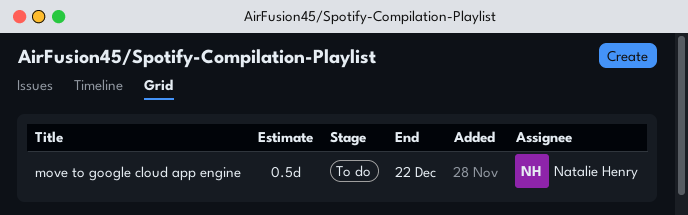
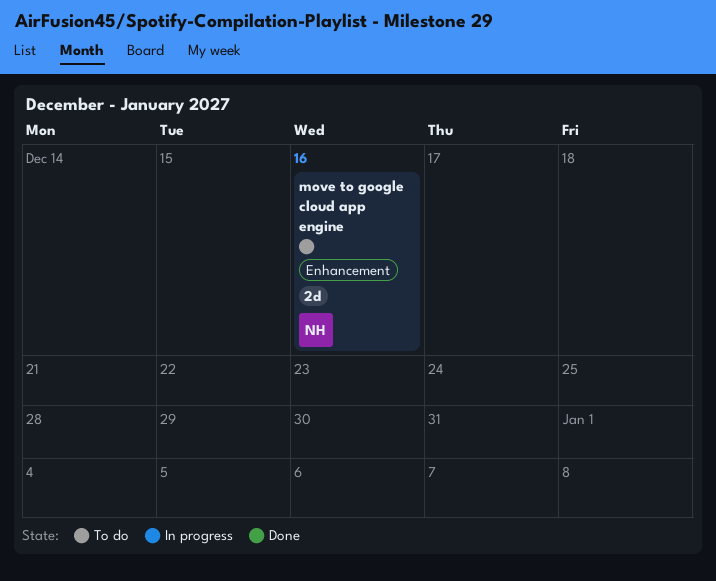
move to google cloud app engine, estimate: 0.5d -> 2d
move to google cloud app engine, due: Dec 22 -> Dec 16

